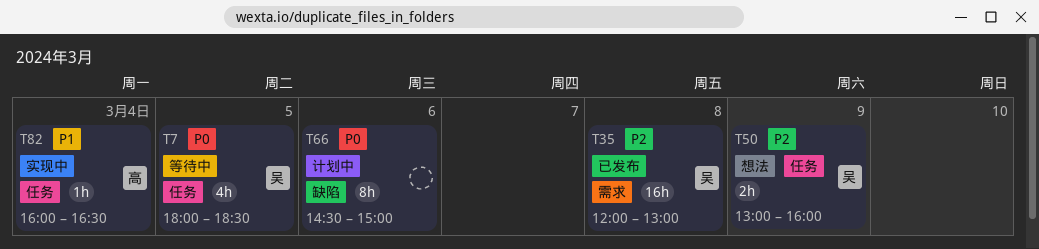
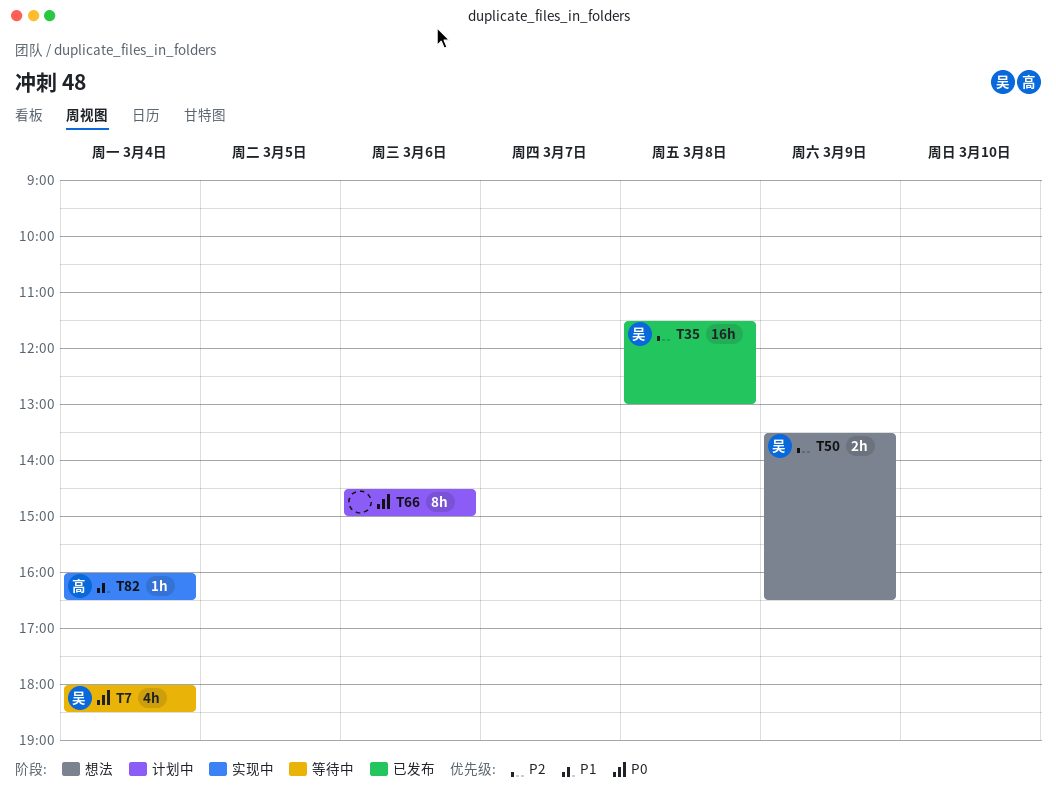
T7, day: Mar 5 -> Mar 4
T35, begins: 12:00 -> 11:30
T50, begins: 13:00 -> 13:30
T50, ends: 16:00 -> 16:30

